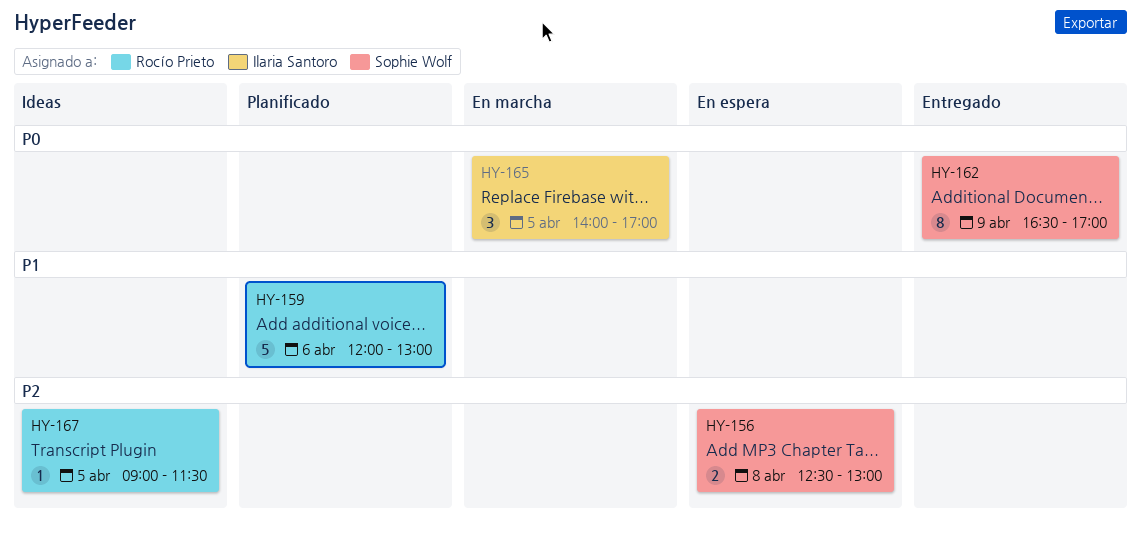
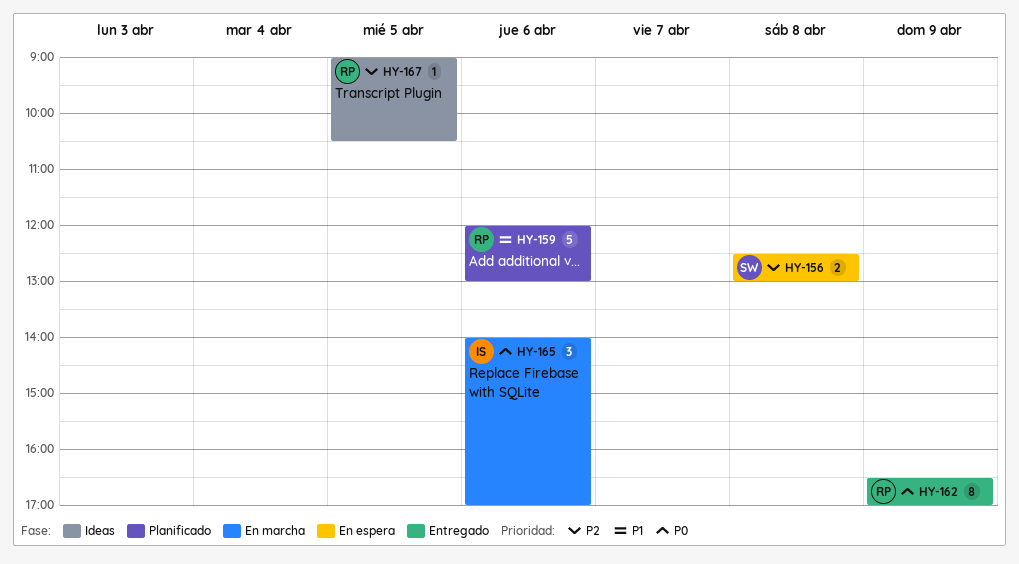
HY-162, owner: Sophie Wolf -> Rocío Prieto
HY-165, day: Apr 5 -> Apr 6
HY-167, ends: 11:30 -> 10:30

